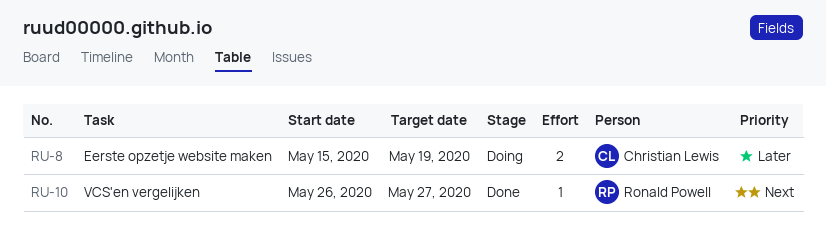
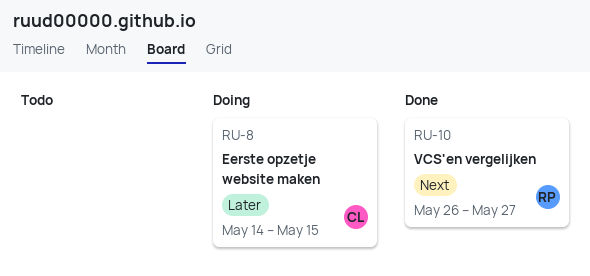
RU-8, start: May 15 -> May 14
RU-8, due: May 19 -> May 15

